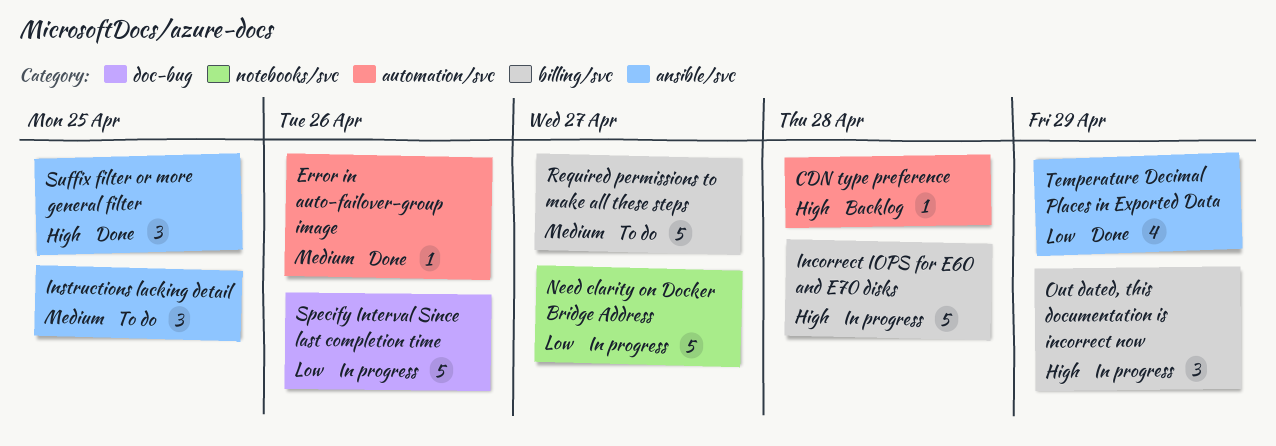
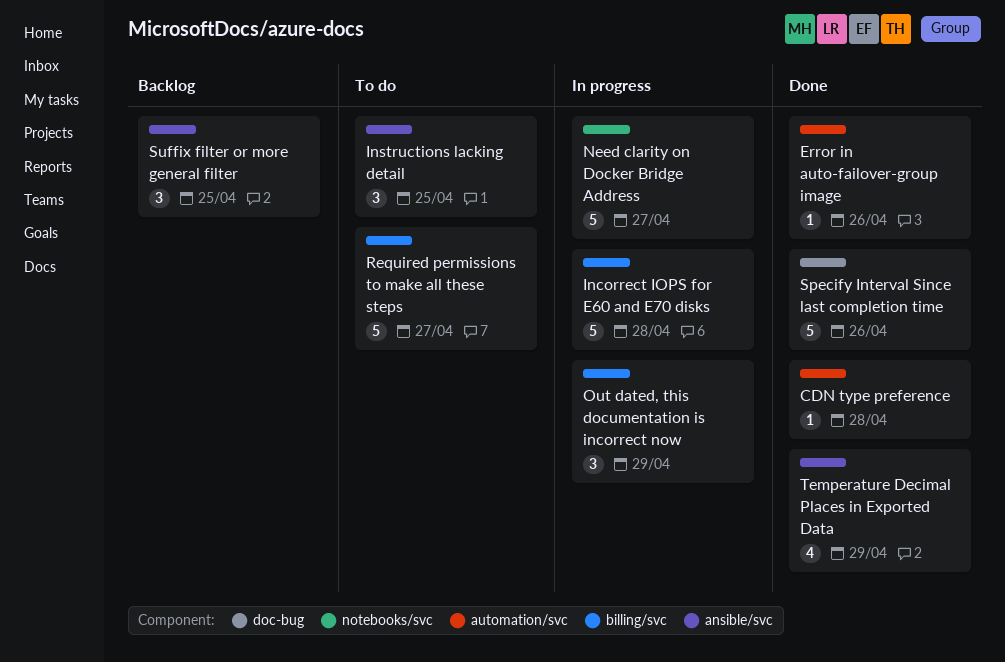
CDN type preference, status: Backlog -> Done
Specify Interval Since last completion time, status: In progress -> Done
Suffix filter or more general filter, status: Done -> Backlog

